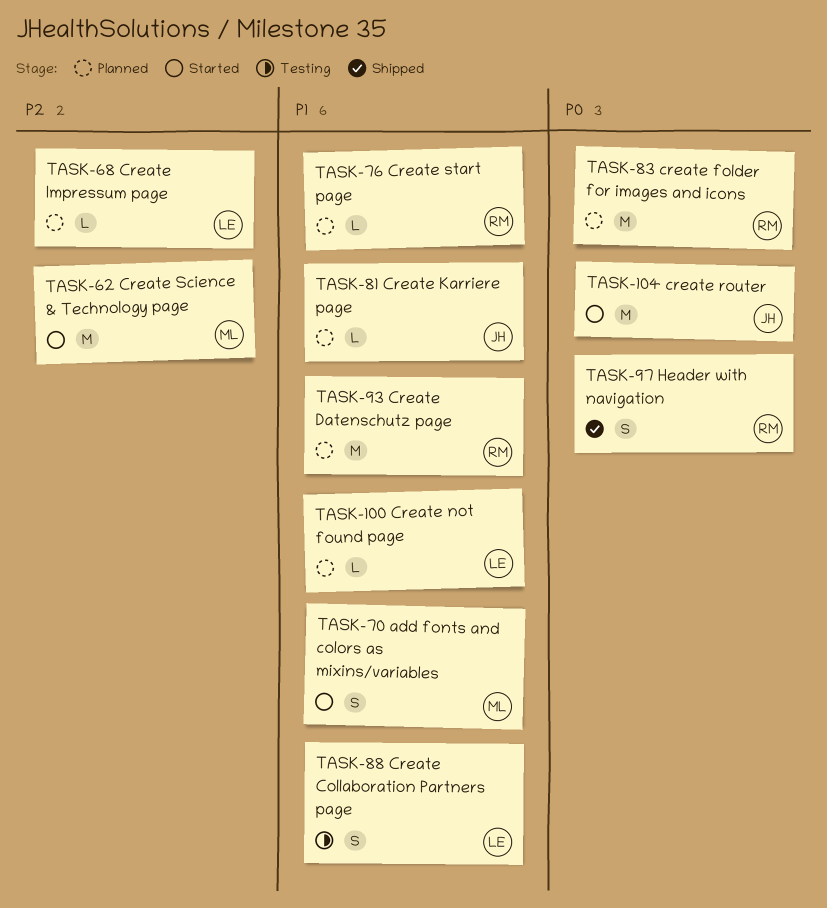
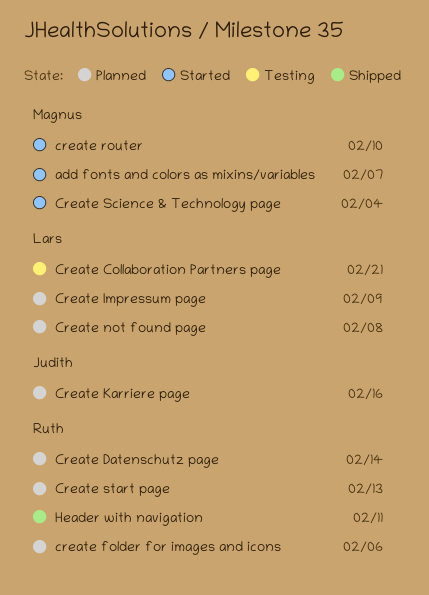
create router, owner: Judith -> Magnus

